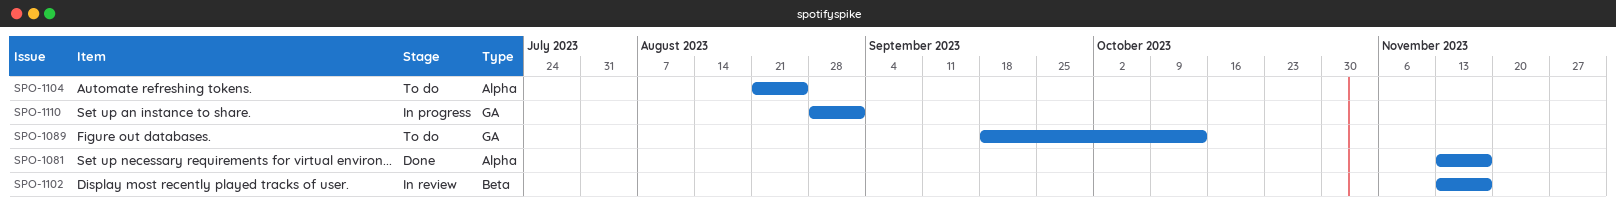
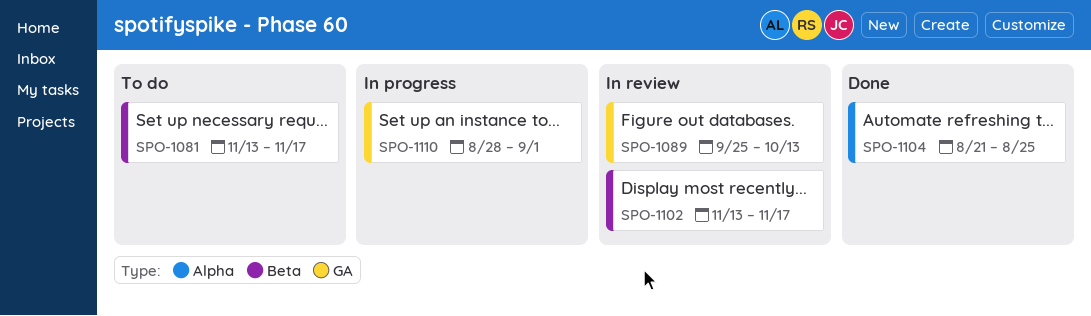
SPO-1081, status: Done -> To do
SPO-1081, label: Alpha -> Beta
SPO-1089, status: To do -> In review
SPO-1089, start: Sep 18 -> Sep 25
SPO-1104, status: To do -> Done

